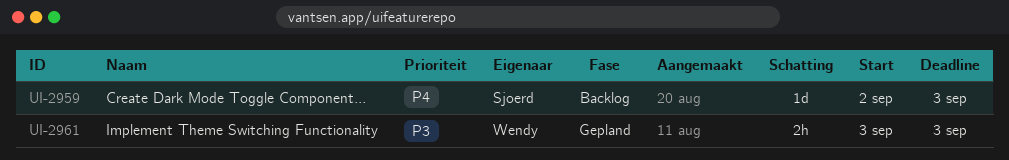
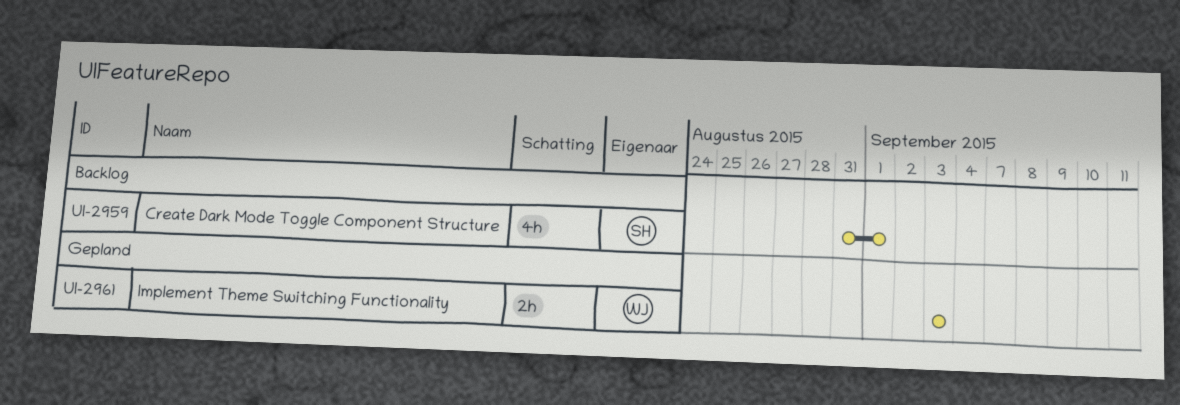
UI-2959, estimate: 1d -> 4h
UI-2959, start: Sep 2 -> Aug 31
UI-2959, due: Sep 3 -> Sep 1

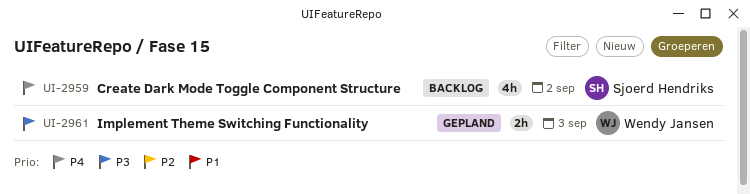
UI-2959, due: Sep 1 -> Sep 2

